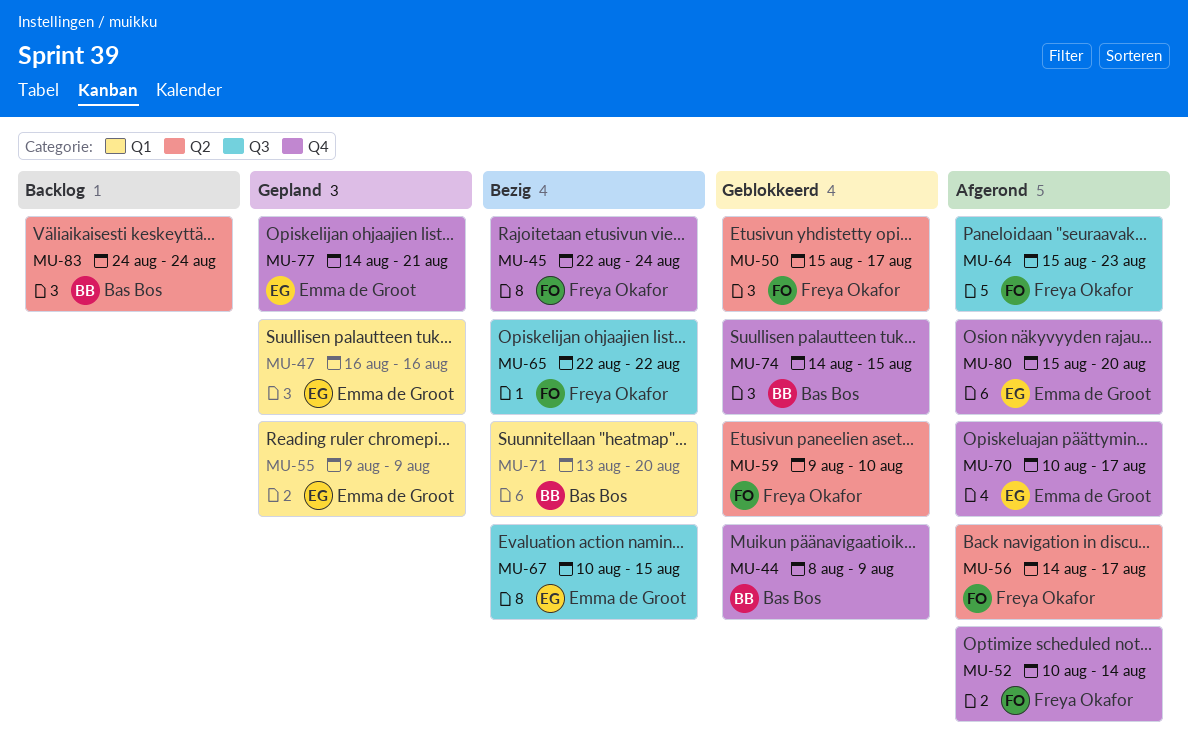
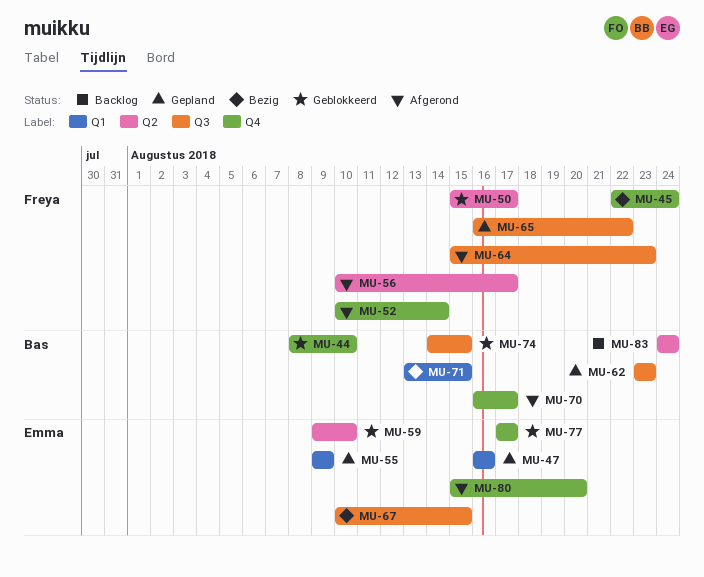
MU-44, due: Aug 9 -> Aug 10
MU-56, start: Aug 14 -> Aug 10
MU-59, owner: Freya Okafor -> Emma de Groot
MU-62: none -> present
MU-65, status: Bezig -> Gepland
MU-65, start: Aug 22 -> Aug 16
MU-70, owner: Emma de Groot -> Bas Bos
MU-70, start: Aug 10 -> Aug 16
MU-71, due: Aug 20 -> Aug 15
MU-74, label: Q4 -> Q3
MU-77, status: Gepland -> Geblokkeerd
MU-77, start: Aug 14 -> Aug 17
MU-77, due: Aug 21 -> Aug 17

